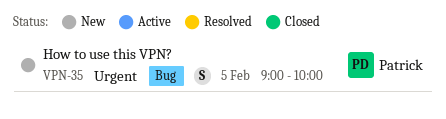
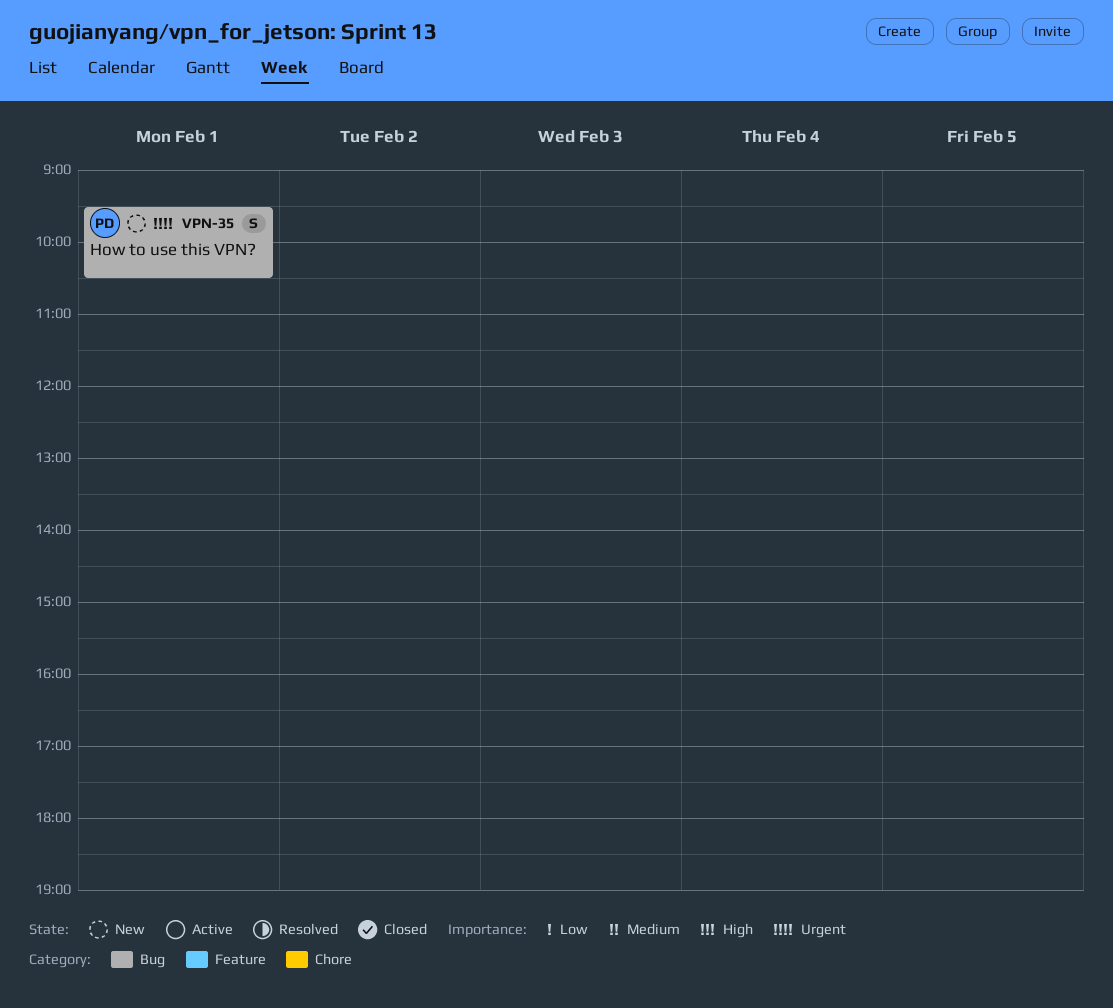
VPN-35, day: Feb 5 -> Feb 1
VPN-35, begins: 09:00 -> 09:30
VPN-35, ends: 10:00 -> 10:30

